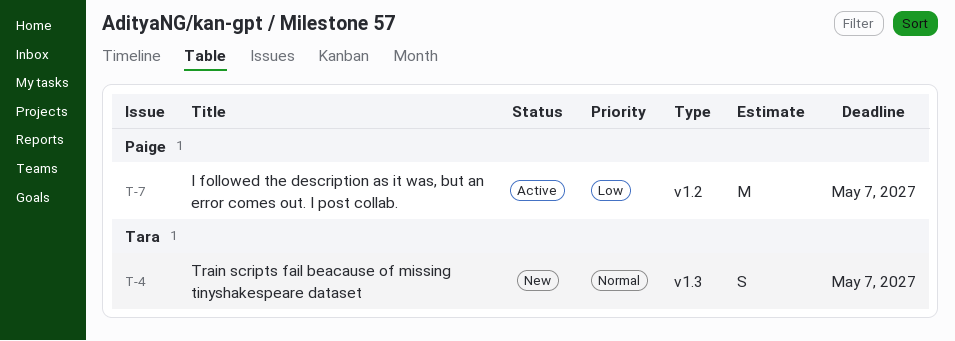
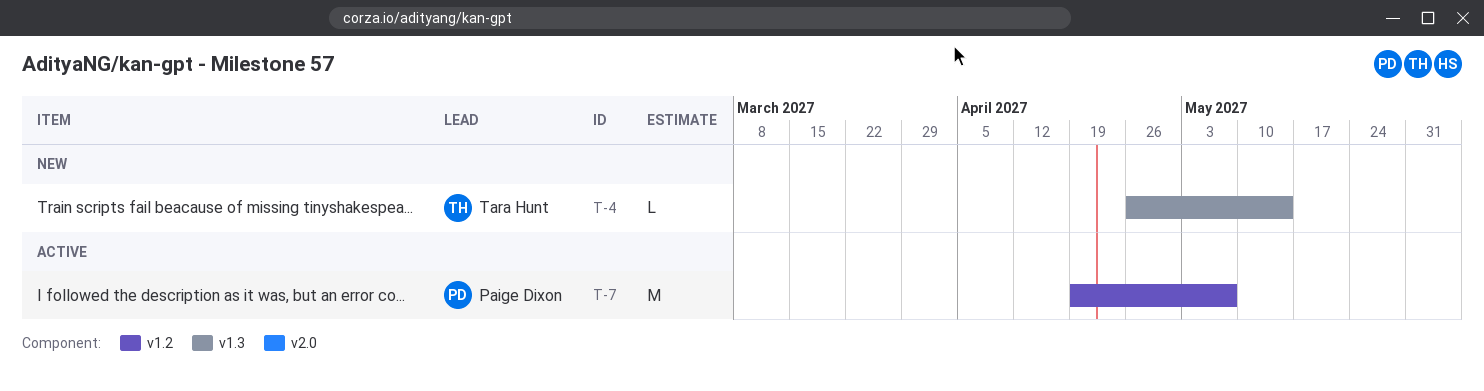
T-4, estimate: S -> L
T-4, due: May 7 -> May 14

